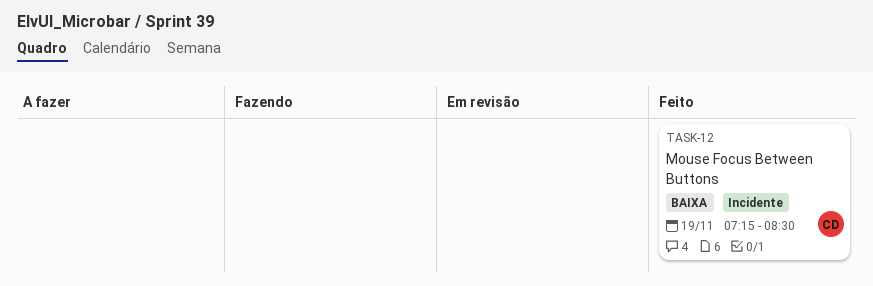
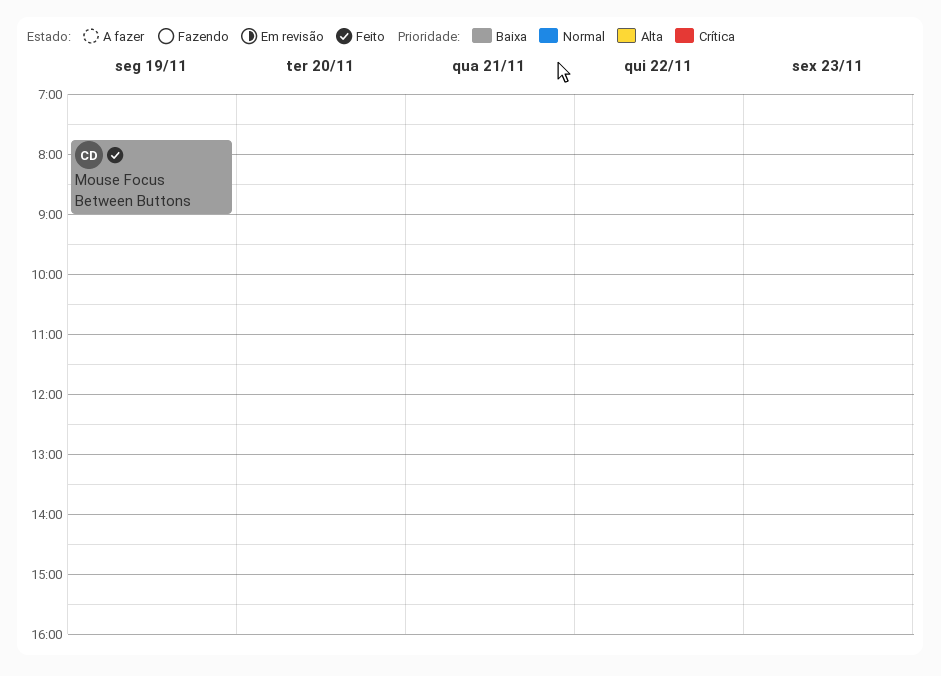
Mouse Focus Between Buttons, begins: 07:15 -> 07:45
Mouse Focus Between Buttons, ends: 08:30 -> 09:00

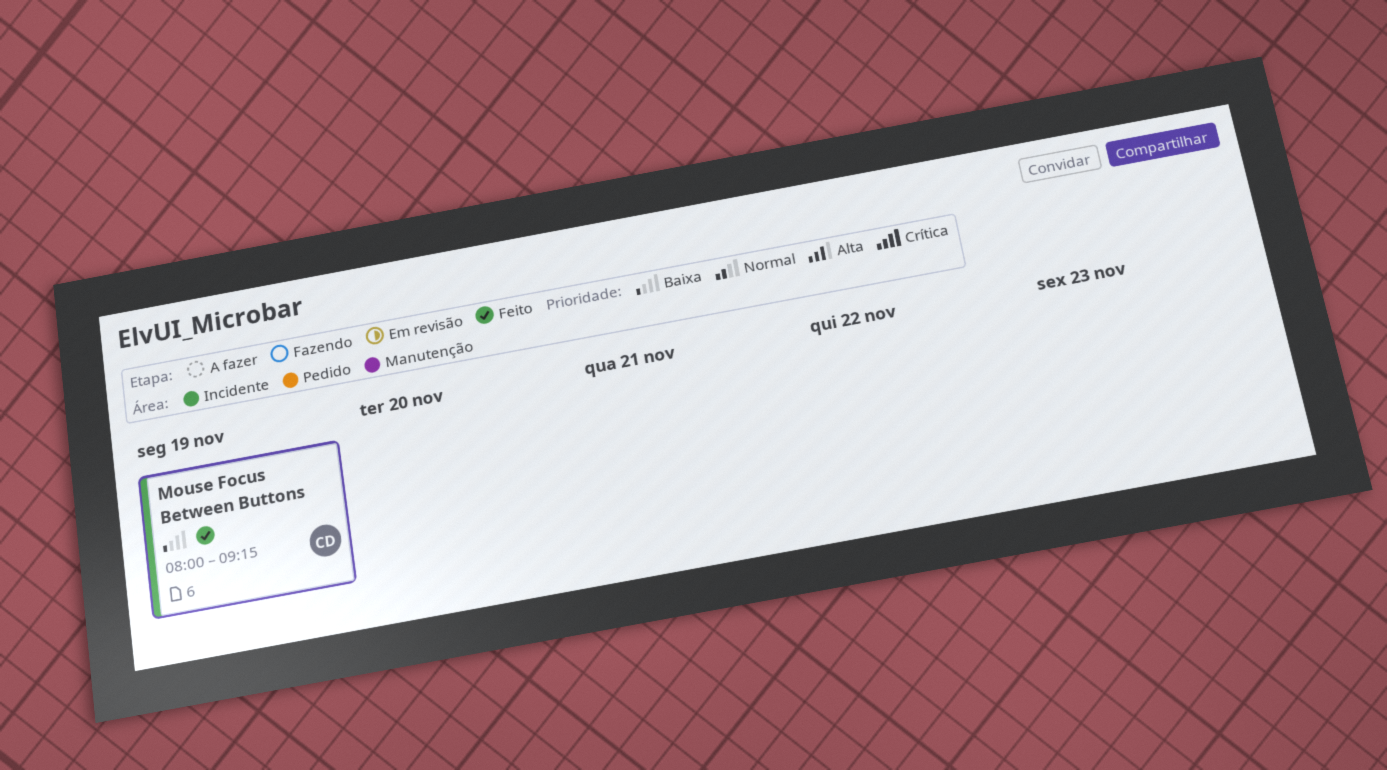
Mouse Focus Between Buttons, begins: 07:45 -> 08:00
Mouse Focus Between Buttons, ends: 09:00 -> 09:15

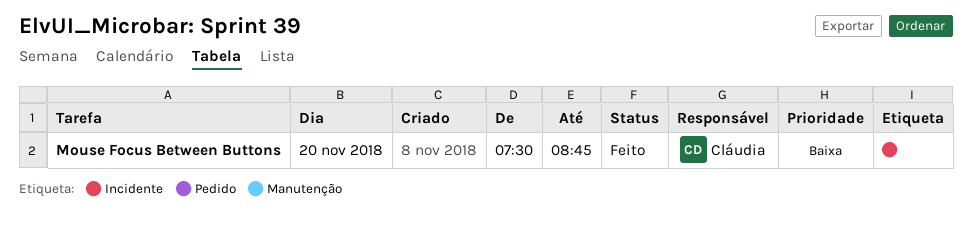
Mouse Focus Between Buttons, day: Nov 19 -> Nov 20
Mouse Focus Between Buttons, begins: 08:00 -> 07:30
Mouse Focus Between Buttons, ends: 09:15 -> 08:45

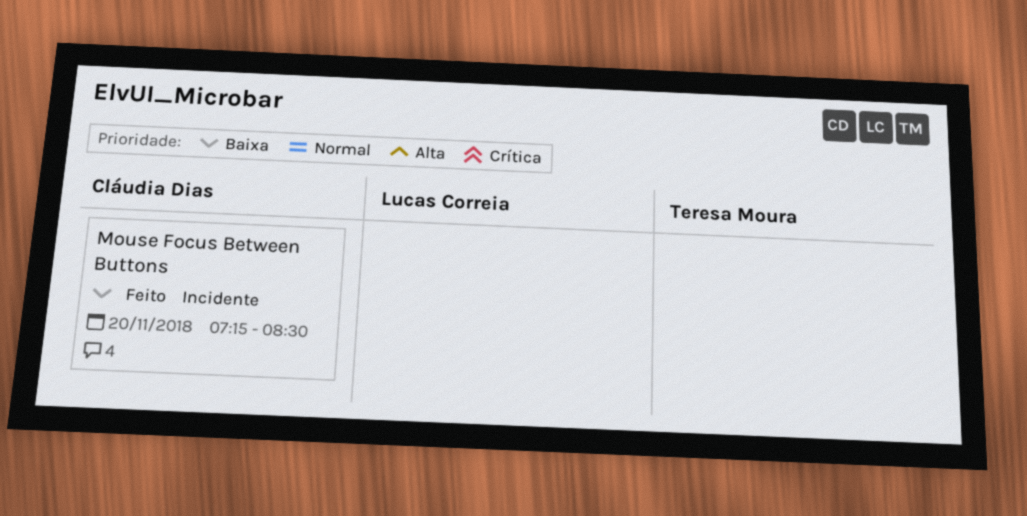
Mouse Focus Between Buttons, begins: 07:30 -> 07:15
Mouse Focus Between Buttons, ends: 08:45 -> 08:30

